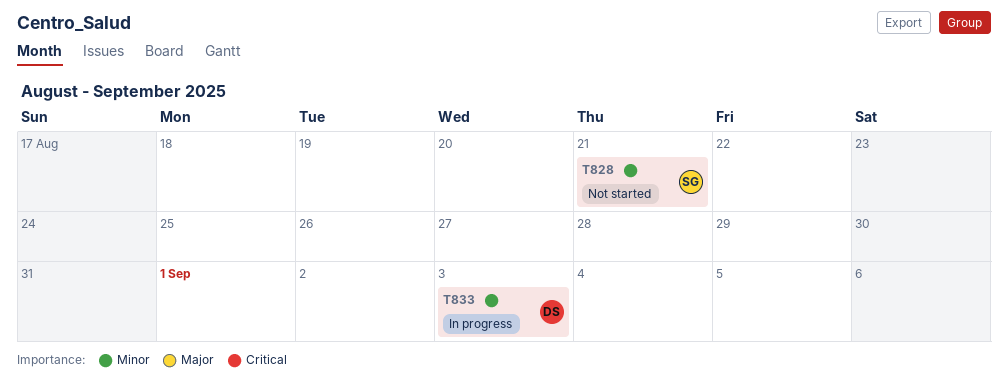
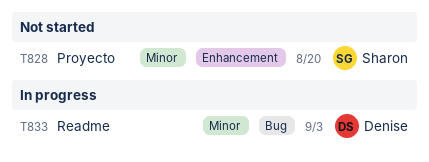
T828, due: Aug 21 -> Aug 20

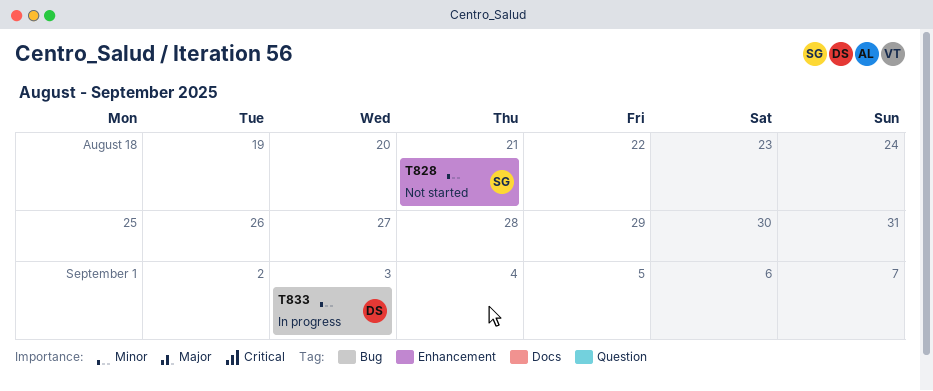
T828, due: Aug 20 -> Aug 21

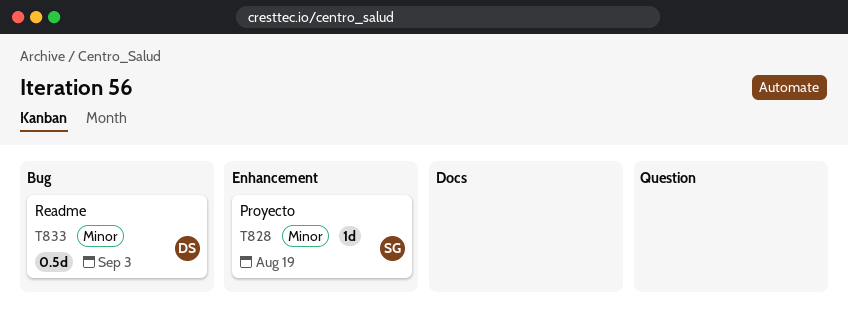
T828, due: Aug 21 -> Aug 19

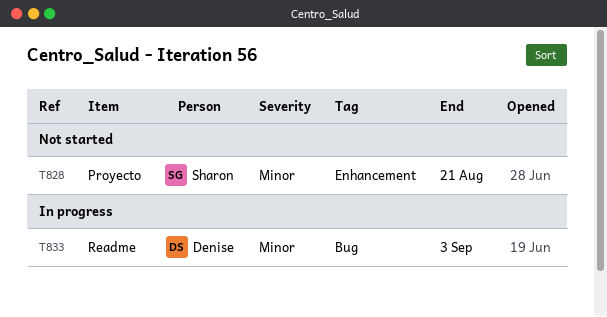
T828, due: Aug 19 -> Aug 21

